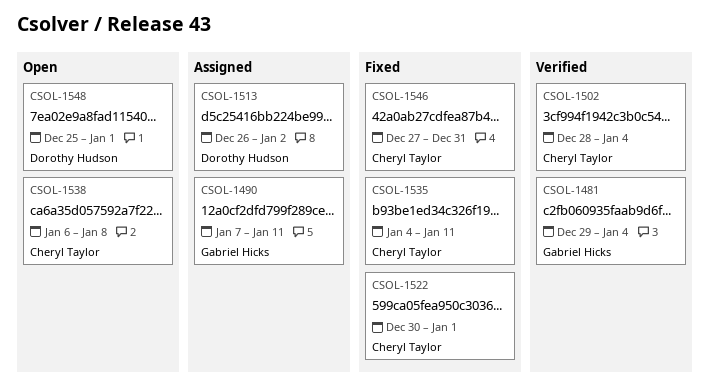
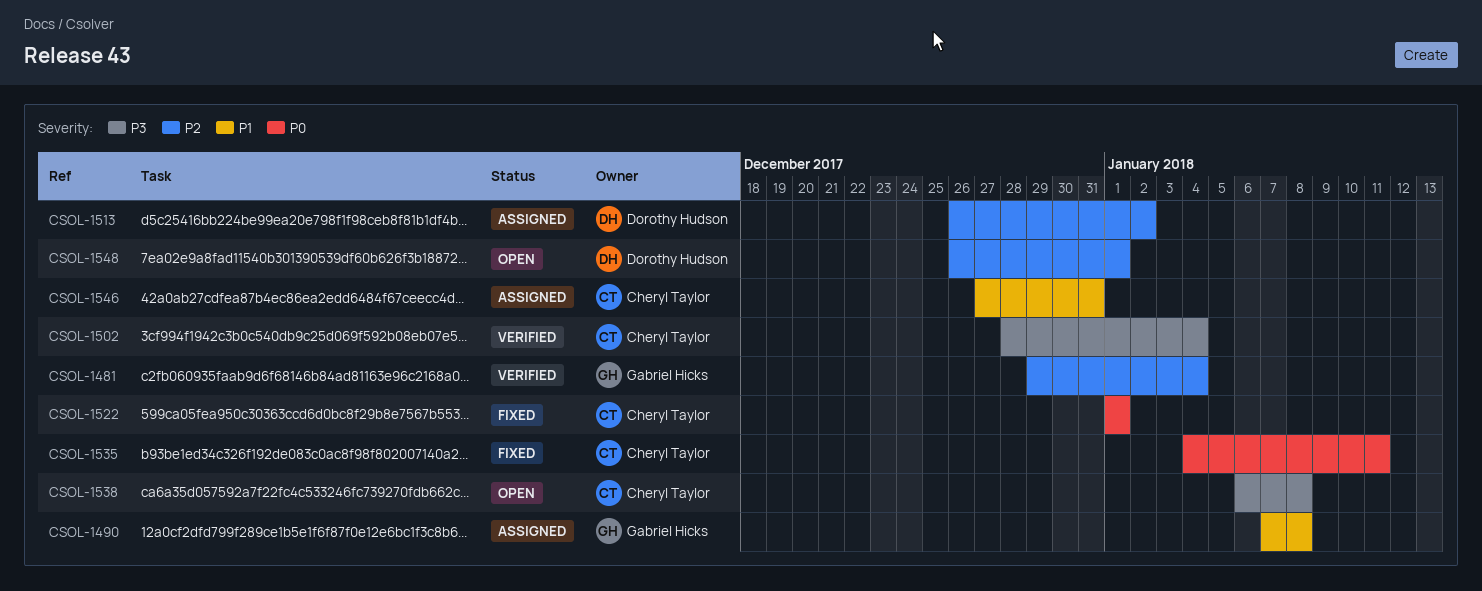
CSOL-1490, due: Jan 11 -> Jan 8
CSOL-1522, start: Dec 30 -> Jan 1
CSOL-1546, status: Fixed -> Assigned
CSOL-1548, start: Dec 25 -> Dec 26

